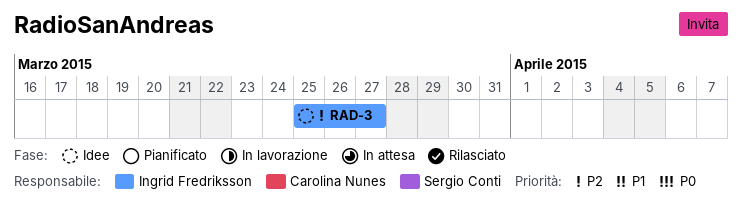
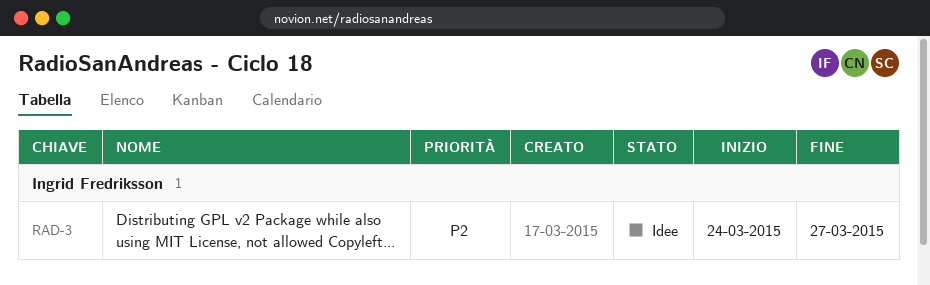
RAD-3, start: Mar 25 -> Mar 24

